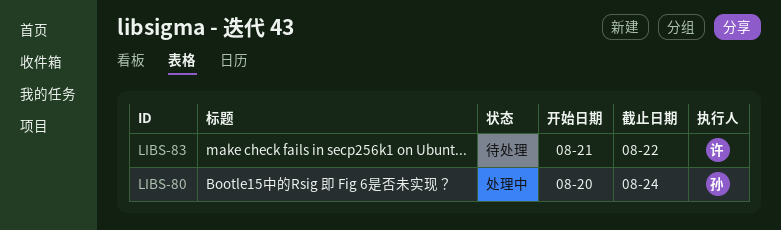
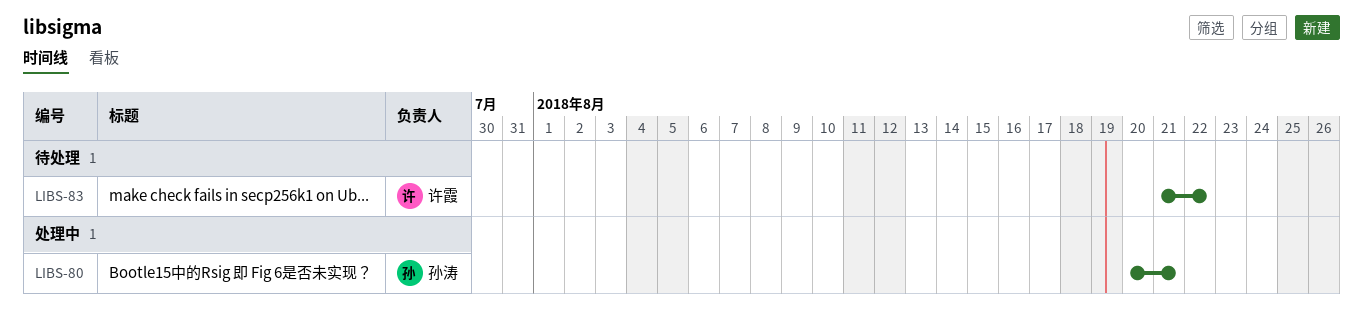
LIBS-80, due: Aug 24 -> Aug 21

